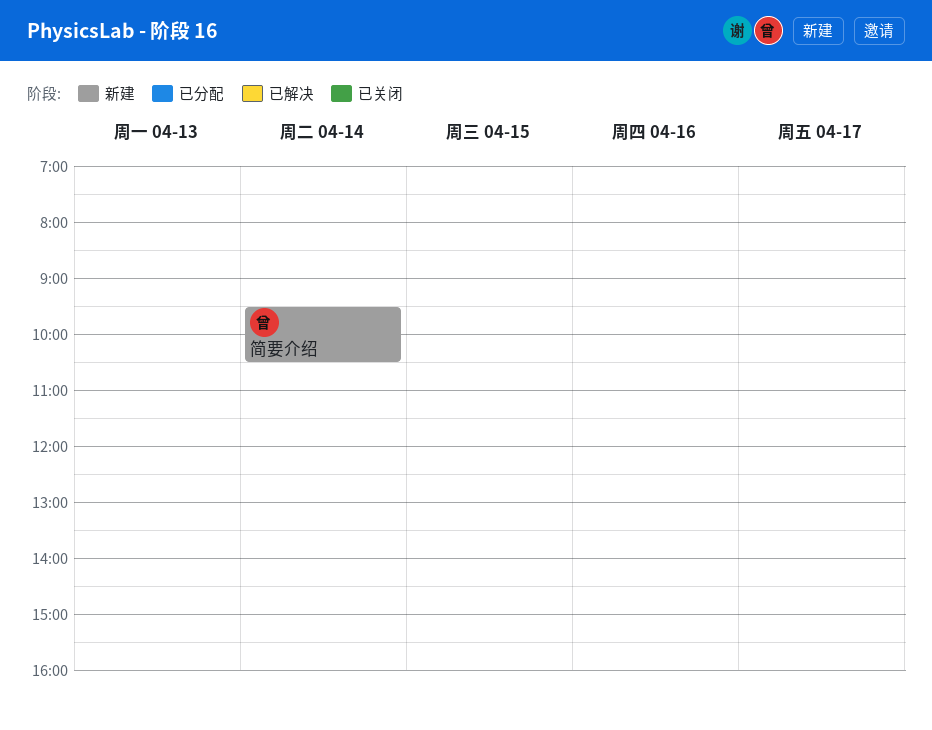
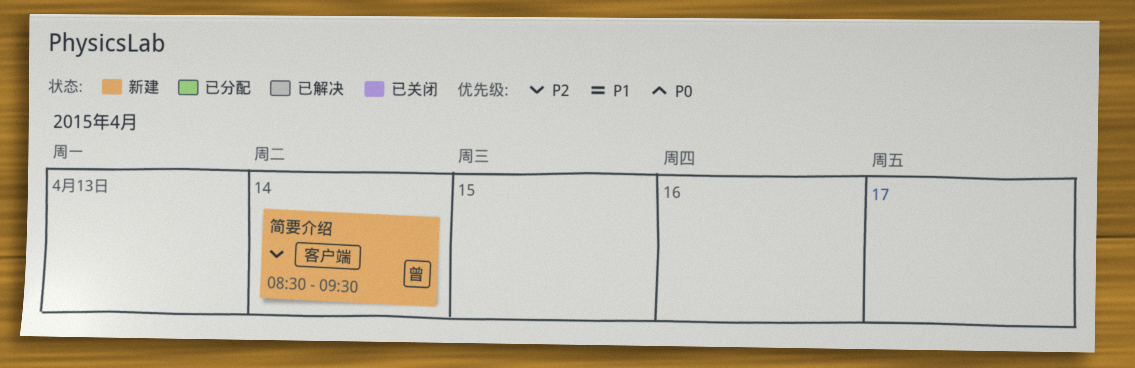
简要介绍, begins: 09:30 -> 08:30
简要介绍, ends: 10:30 -> 09:30

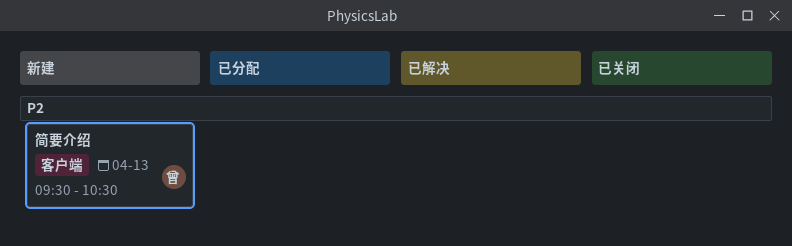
简要介绍, day: Apr 14 -> Apr 13
简要介绍, begins: 08:30 -> 09:30
简要介绍, ends: 09:30 -> 10:30

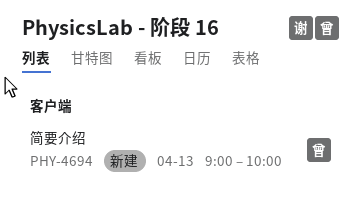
简要介绍, begins: 09:30 -> 09:00
简要介绍, ends: 10:30 -> 10:00

